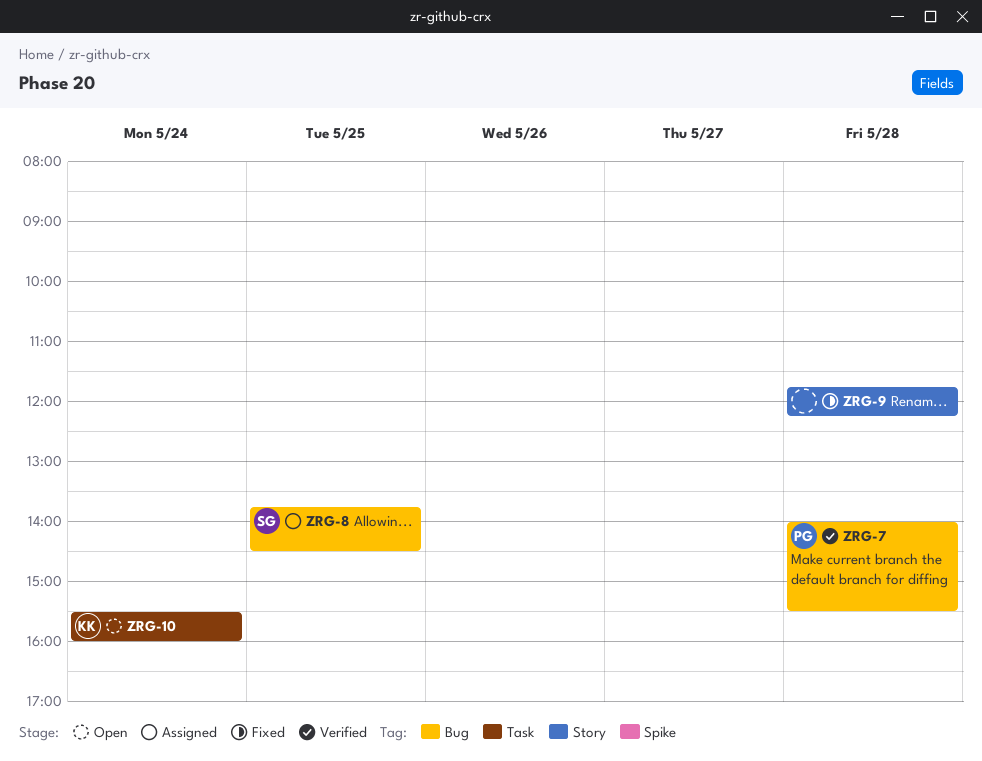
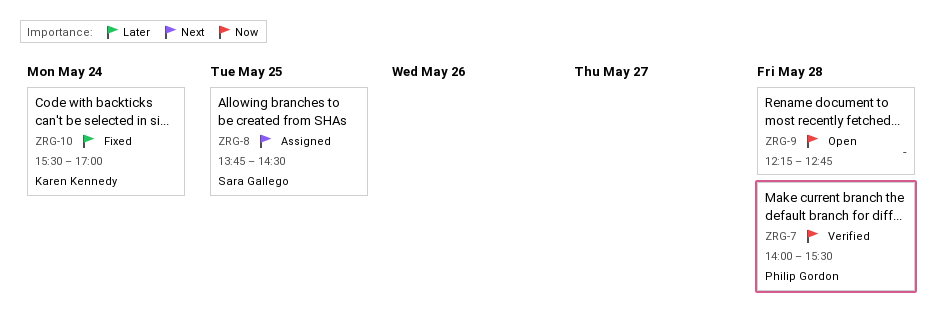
ZRG-9, status: Fixed -> Open
ZRG-9, begins: 11:45 -> 12:15
ZRG-9, ends: 12:15 -> 12:45
ZRG-10, status: Open -> Fixed
ZRG-10, ends: 16:00 -> 17:00

